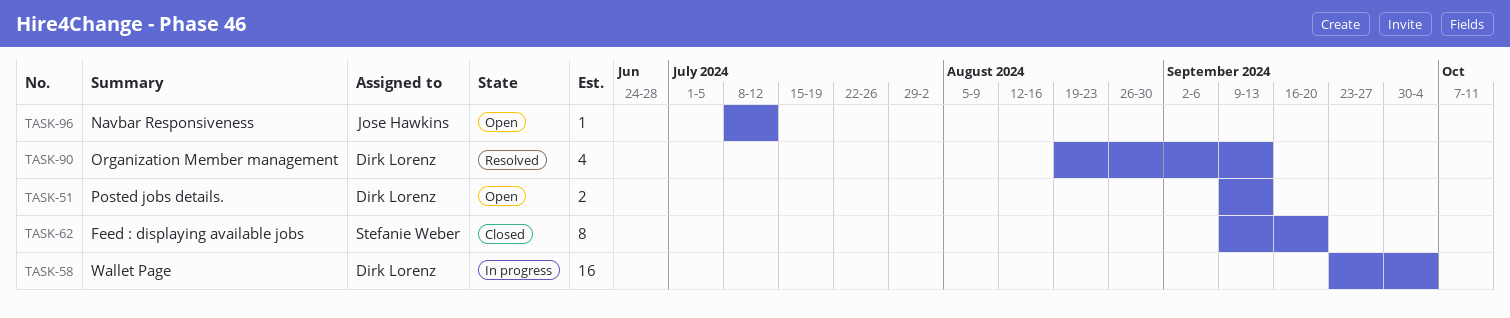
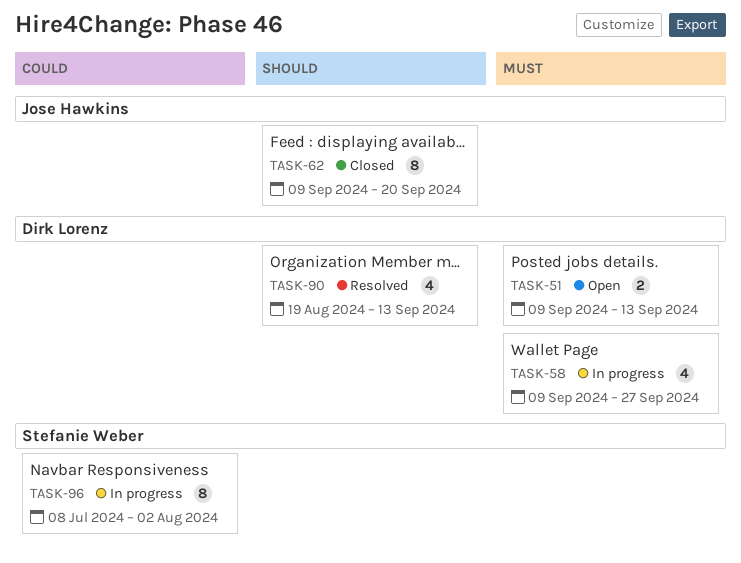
TASK-58, estimate: 16 -> 4
TASK-58, start: Sep 23 -> Sep 9
TASK-58, due: Oct 4 -> Sep 27
TASK-62, owner: Stefanie Weber -> Jose Hawkins
TASK-96, status: Open -> In progress
TASK-96, owner: Jose Hawkins -> Stefanie Weber
TASK-96, estimate: 1 -> 8
TASK-96, due: Jul 12 -> Aug 2

